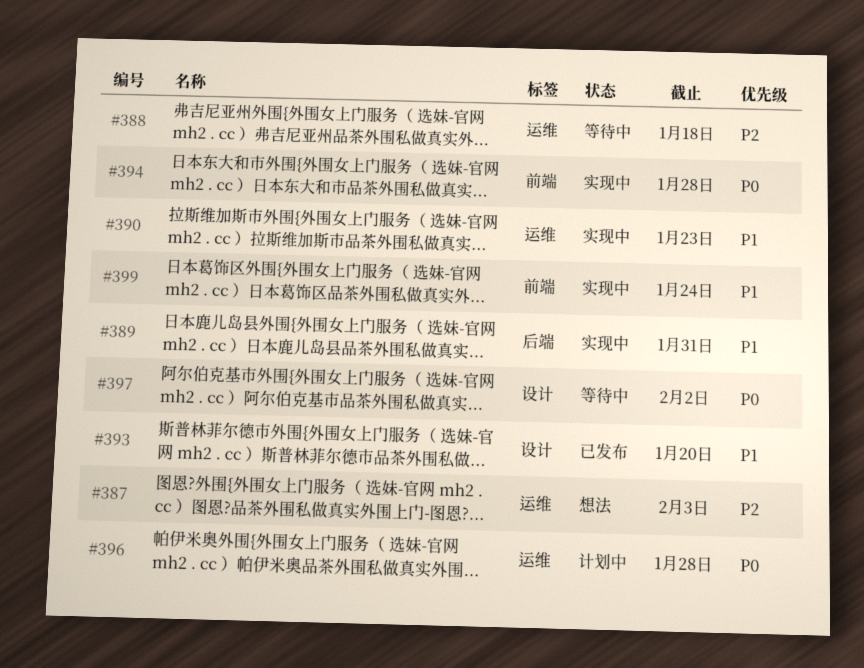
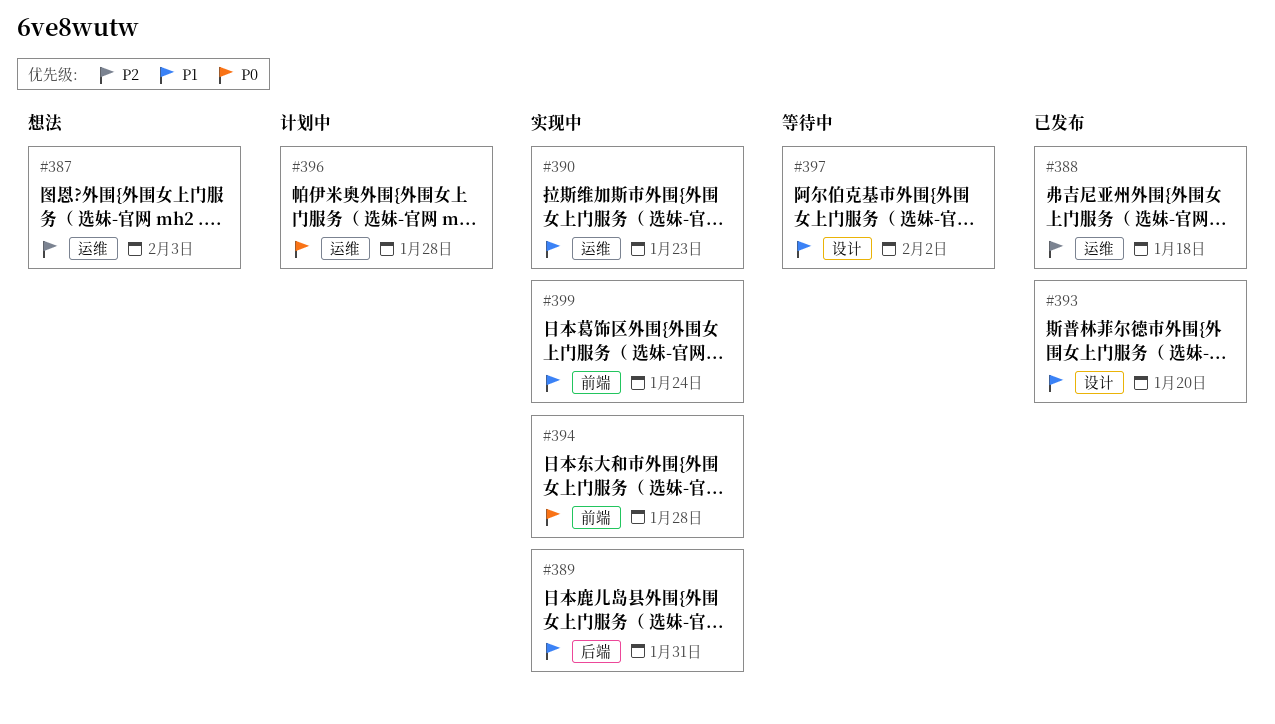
#388, status: 等待中 -> 已发布
#397, priority: P0 -> P1

